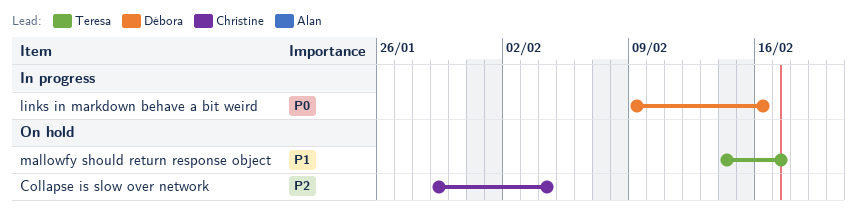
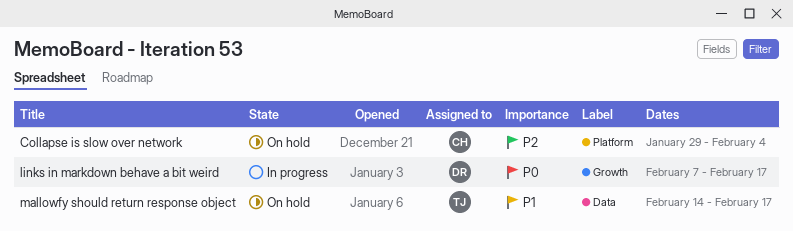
links in markdown behave a bit weird, start: Feb 9 -> Feb 7
links in markdown behave a bit weird, due: Feb 16 -> Feb 17

